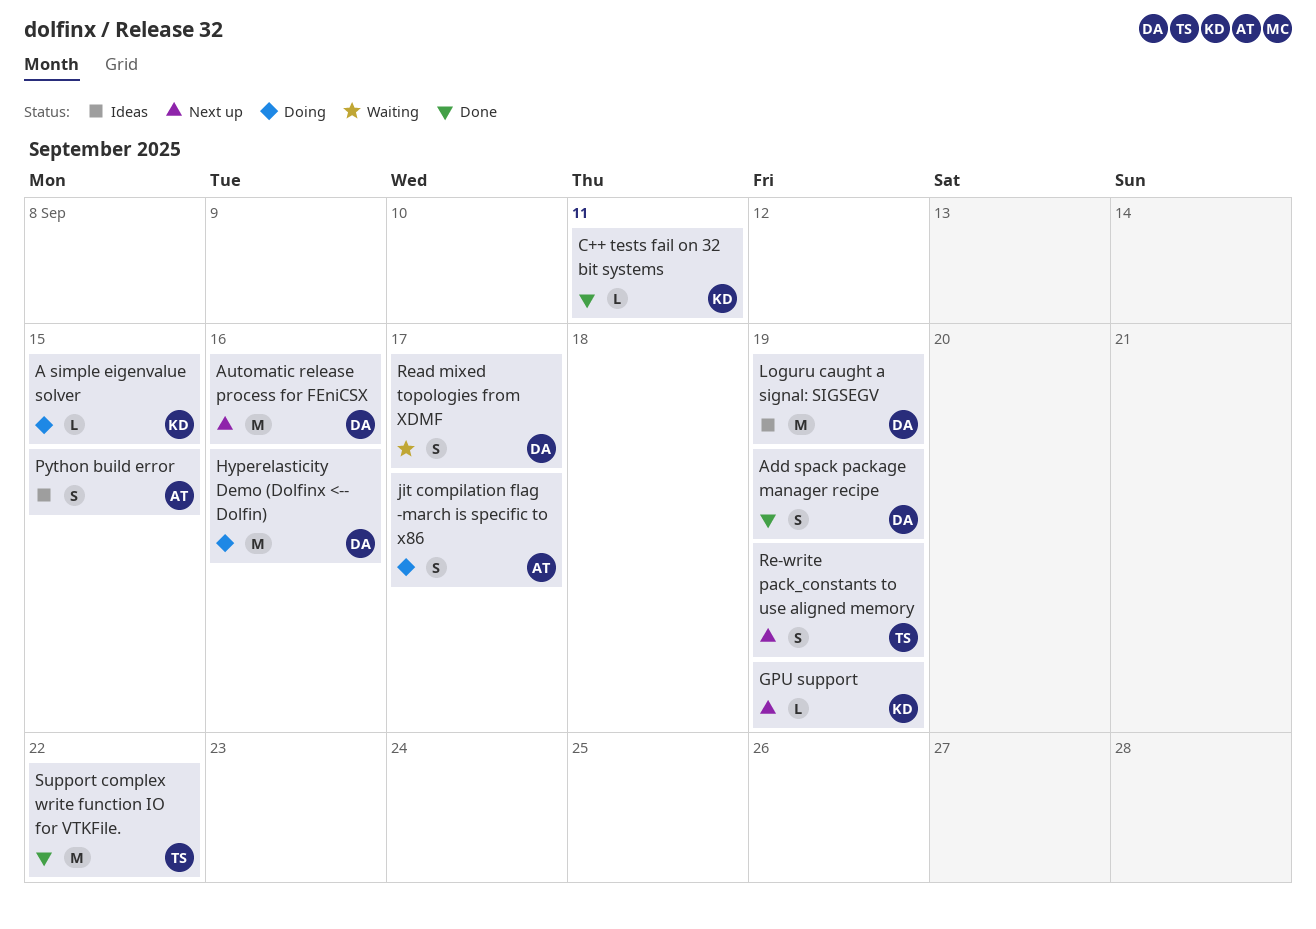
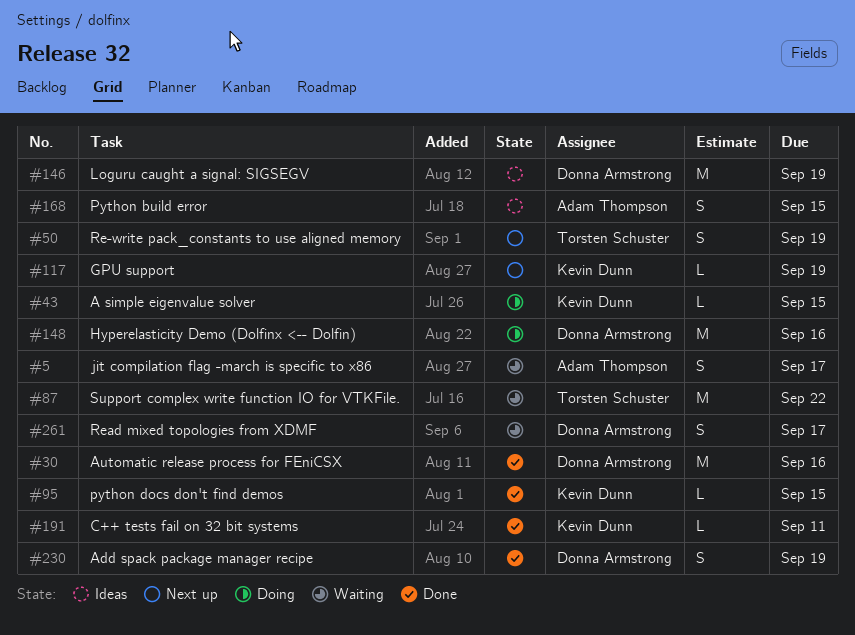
Automatic release process for FEniCSX, status: Next up -> Done
jit compilation flag -march is specific to x86, status: Doing -> Waiting
python docs don't find demos: none -> present
Support complex write function IO for VTKFile., status: Done -> Waiting

